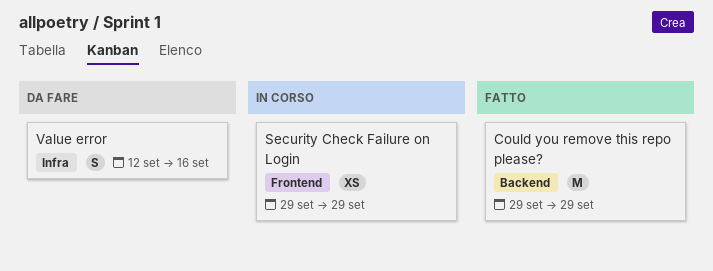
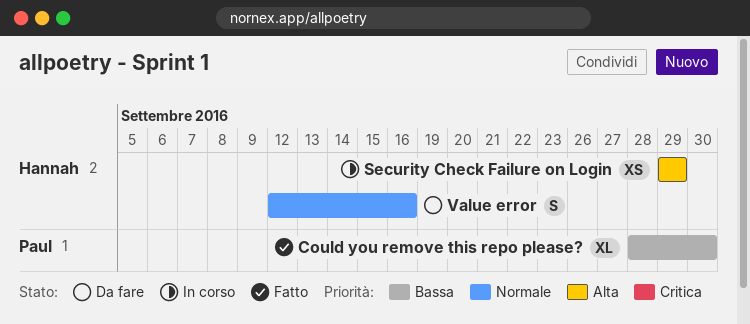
Could you remove this repo please?, estimate: M -> XL
Could you remove this repo please?, start: Sep 29 -> Sep 28
Could you remove this repo please?, due: Sep 29 -> Sep 30

